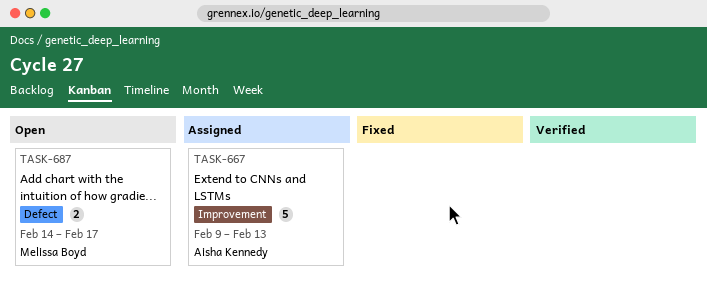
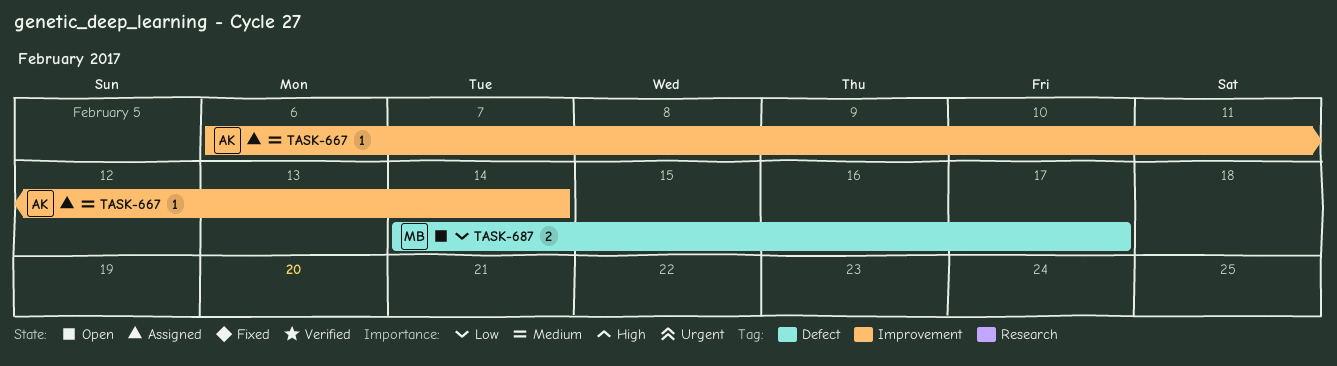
TASK-667, estimate: 5 -> 1
TASK-667, start: Feb 9 -> Feb 6
TASK-667, due: Feb 13 -> Feb 14

